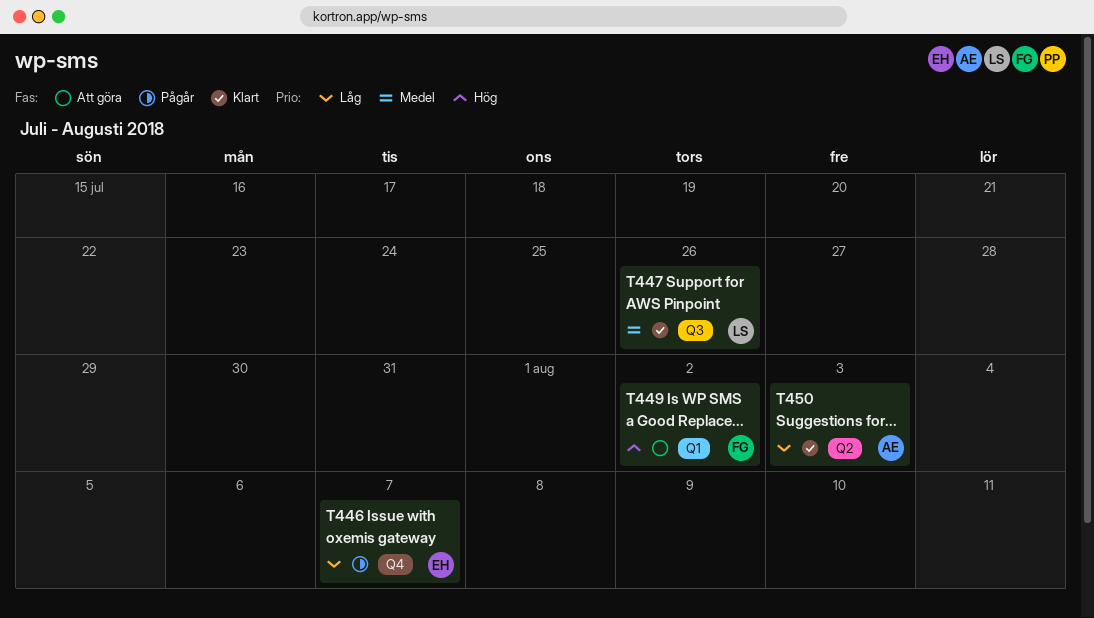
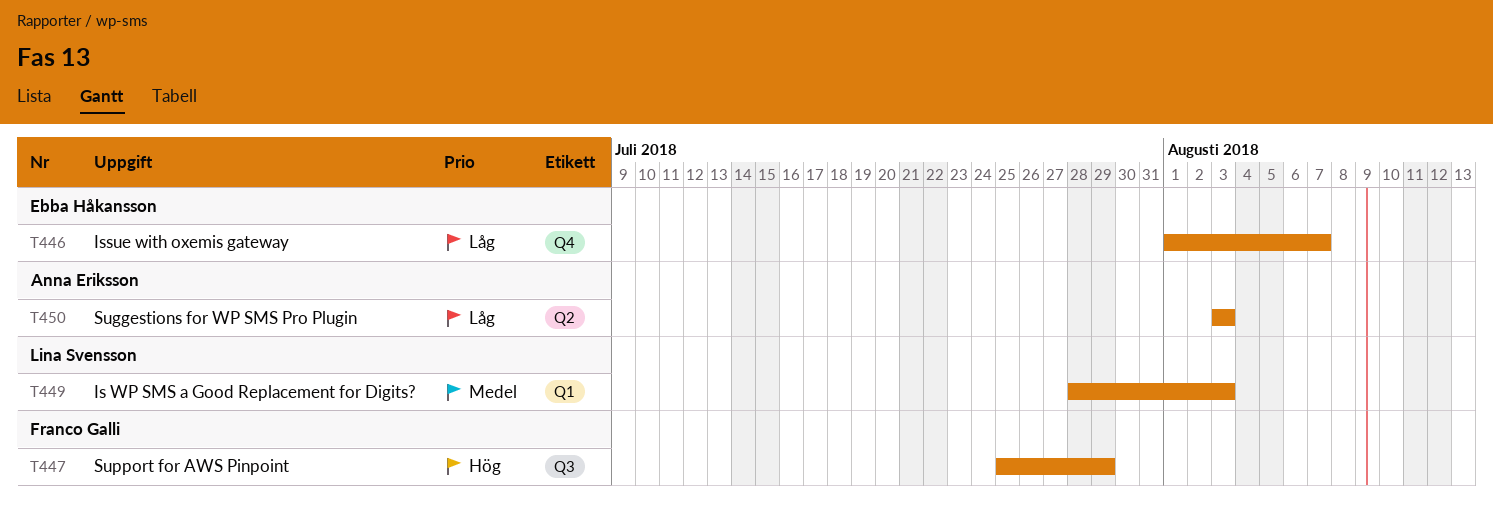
T447, owner: Lina Svensson -> Franco Galli
T447, priority: Medel -> Hög
T447, due: Jul 26 -> Jul 29
T449, owner: Franco Galli -> Lina Svensson
T449, priority: Hög -> Medel
T449, due: Aug 2 -> Aug 3

